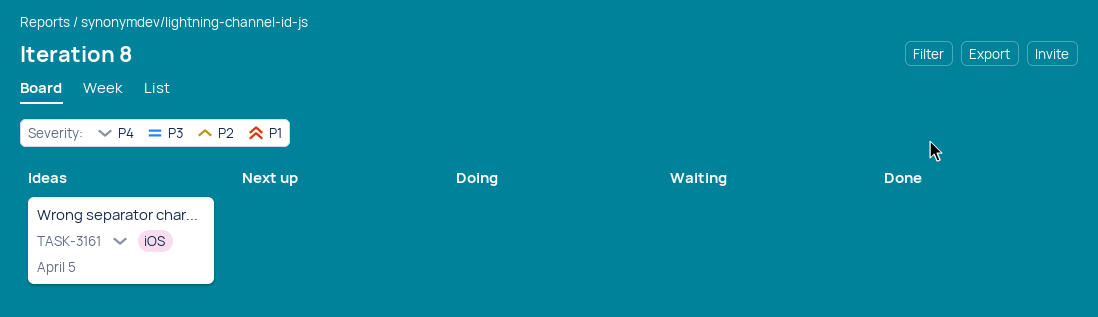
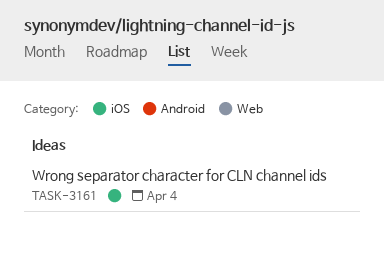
TASK-3161, due: Apr 5 -> Apr 4

